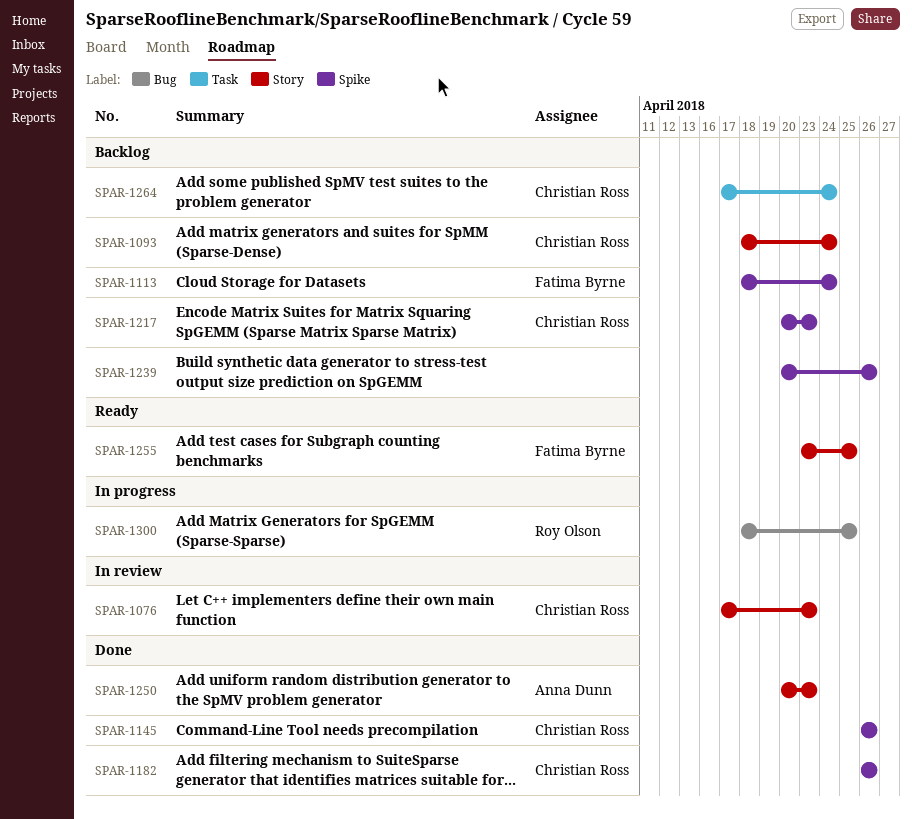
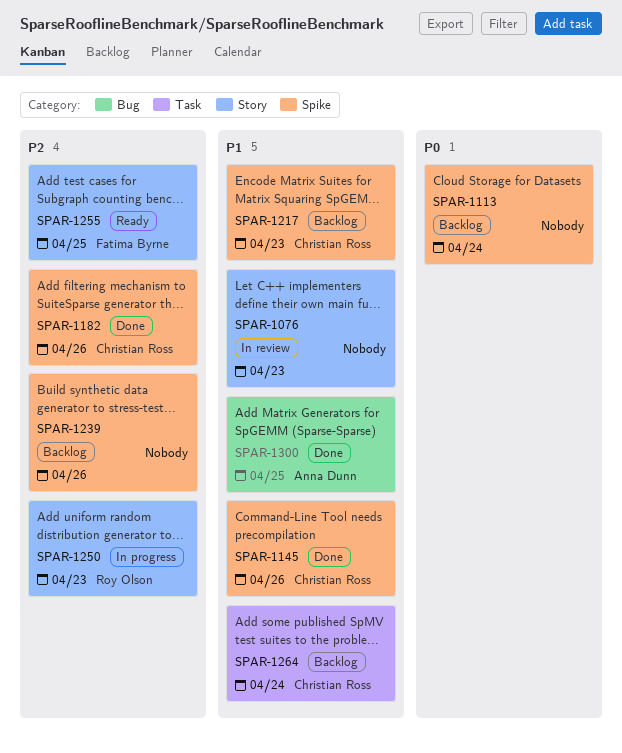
SPAR-1076, owner: Christian Ross -> none
SPAR-1093: present -> none
SPAR-1113, owner: Fatima Byrne -> none
SPAR-1250, status: Done -> In progress
SPAR-1250, owner: Anna Dunn -> Roy Olson
SPAR-1300, status: In progress -> Done
SPAR-1300, owner: Roy Olson -> Anna Dunn

